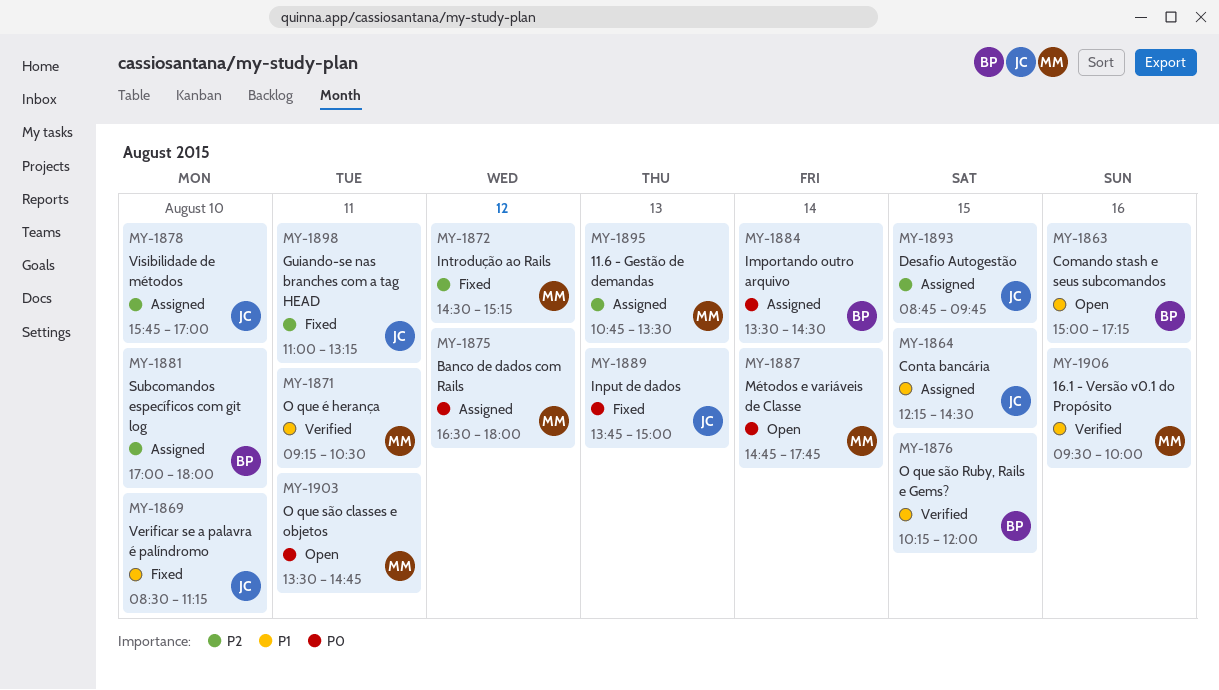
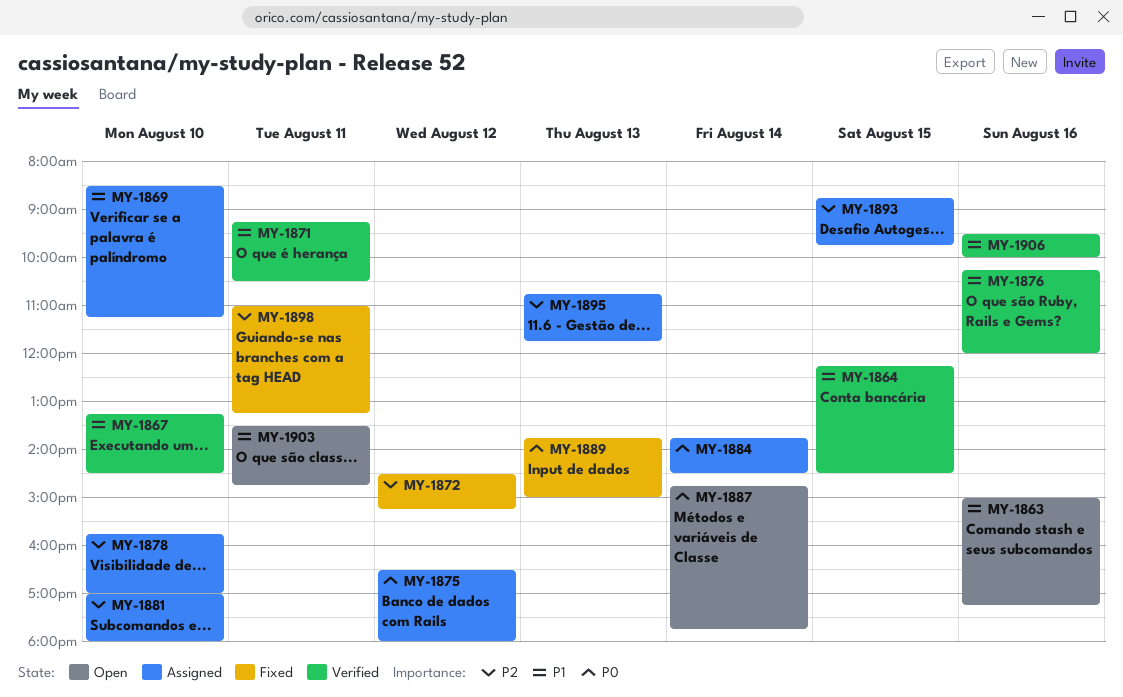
MY-1864, status: Assigned -> Verified
MY-1867: none -> present
MY-1869, status: Fixed -> Assigned
MY-1876, day: Aug 15 -> Aug 16
MY-1884, begins: 13:30 -> 13:45
MY-1895, ends: 13:30 -> 11:45
MY-1903, priority: P0 -> P1

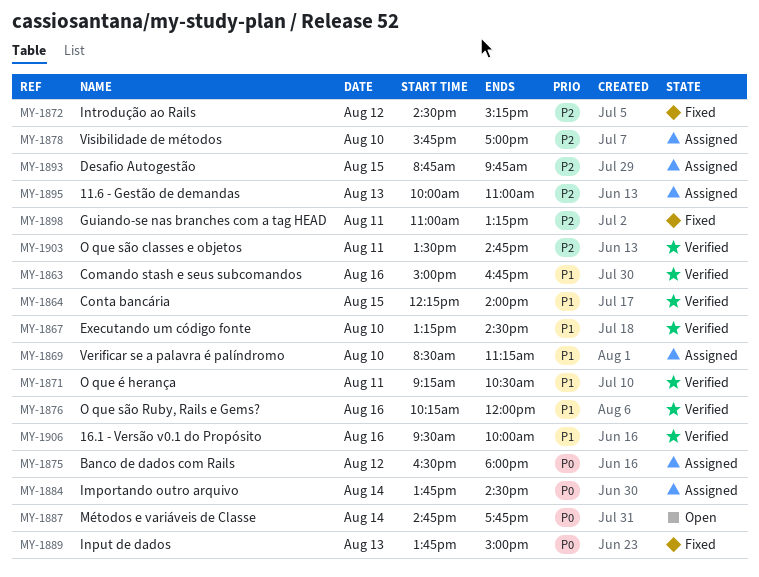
MY-1863, status: Open -> Verified
MY-1863, ends: 17:15 -> 16:45
MY-1864, ends: 14:30 -> 14:00
MY-1881: present -> none
MY-1895, begins: 10:45 -> 10:00
MY-1895, ends: 11:45 -> 11:00
MY-1903, status: Open -> Verified
MY-1903, priority: P1 -> P2

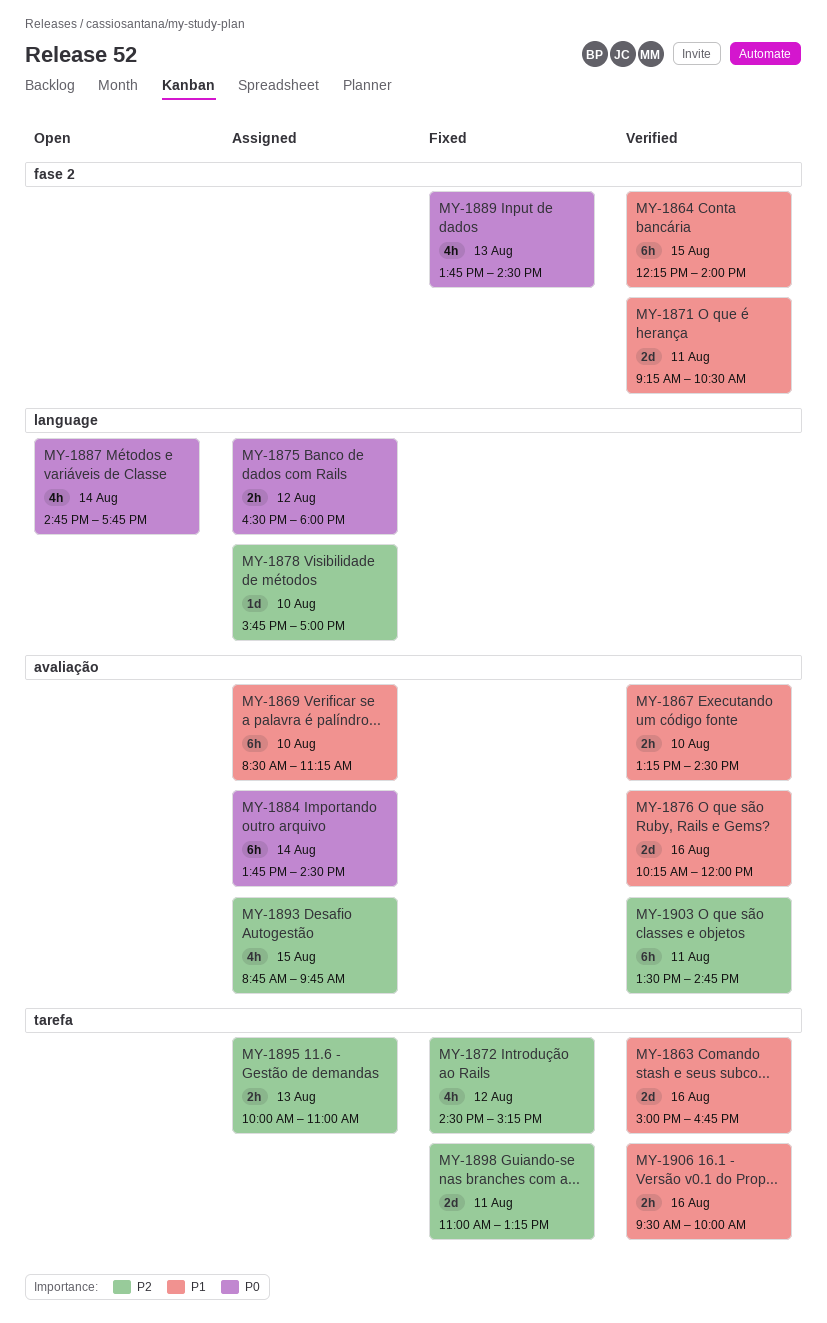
MY-1889, ends: 15:00 -> 14:30

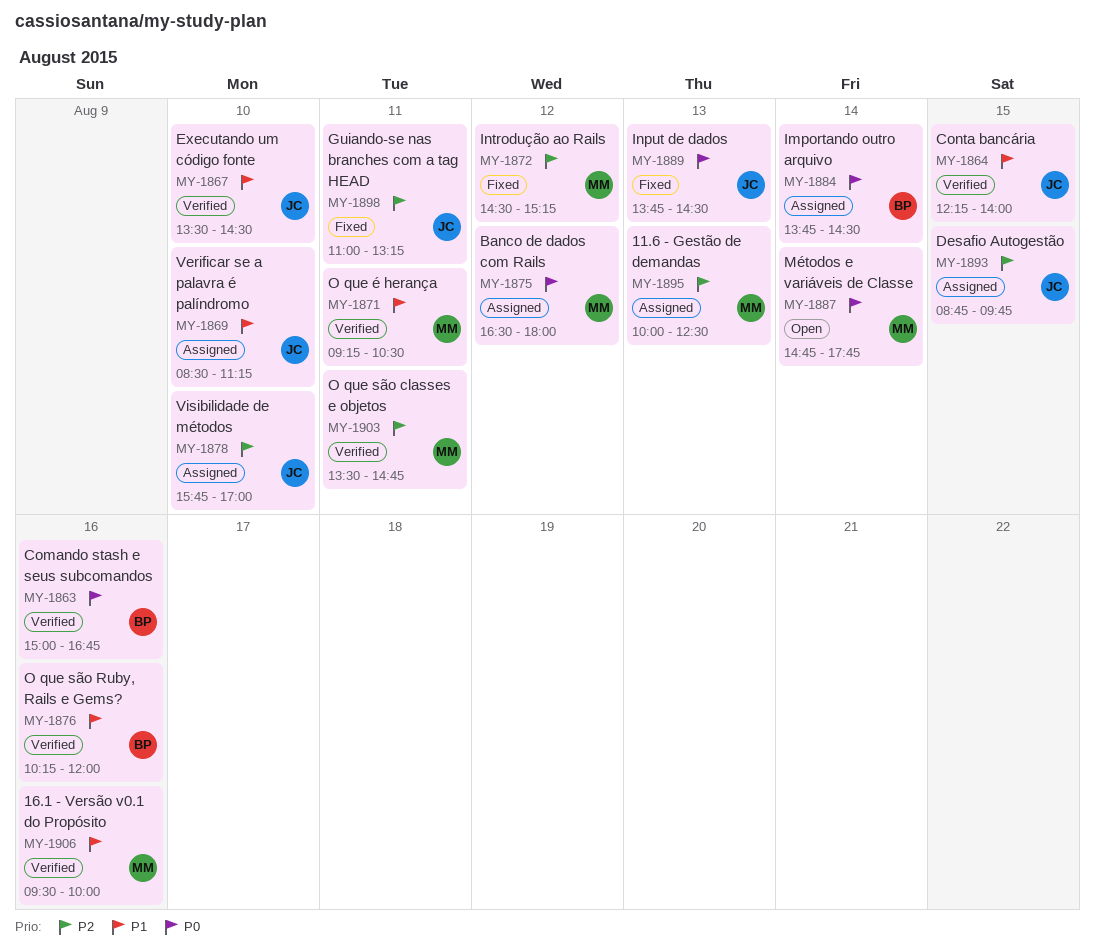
MY-1863, priority: P1 -> P0
MY-1867, begins: 13:15 -> 13:30
MY-1895, ends: 11:00 -> 12:30

